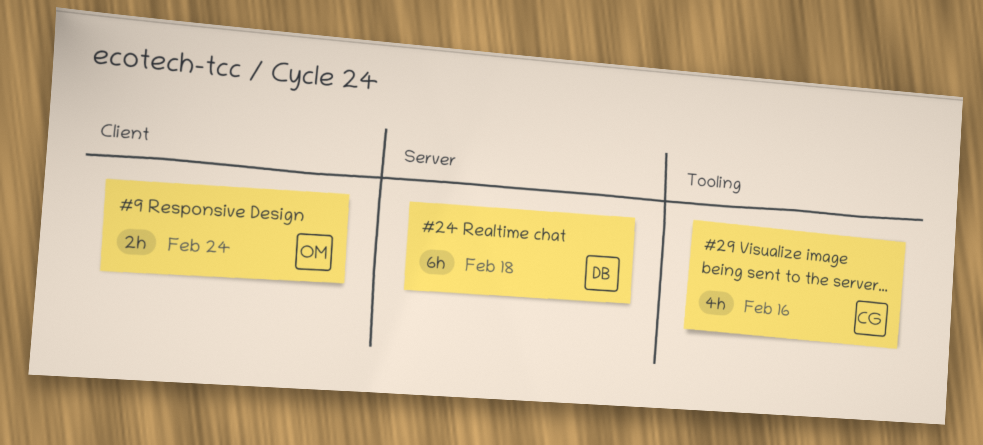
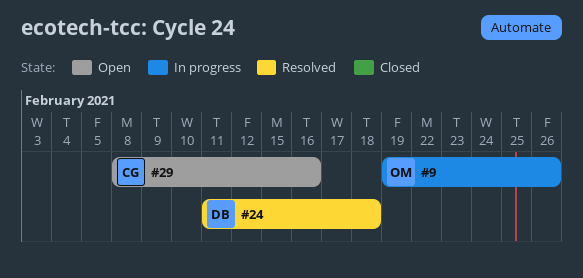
#9, due: Feb 24 -> Feb 26

